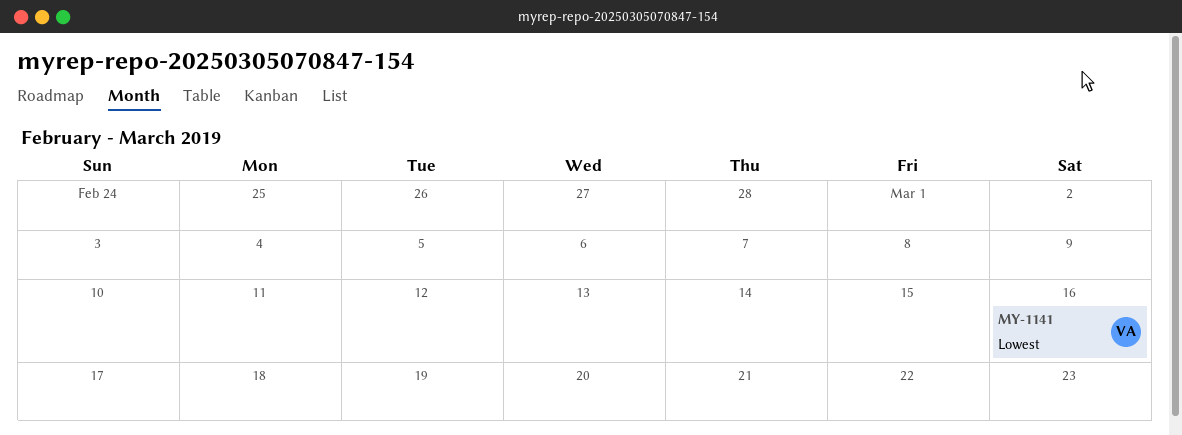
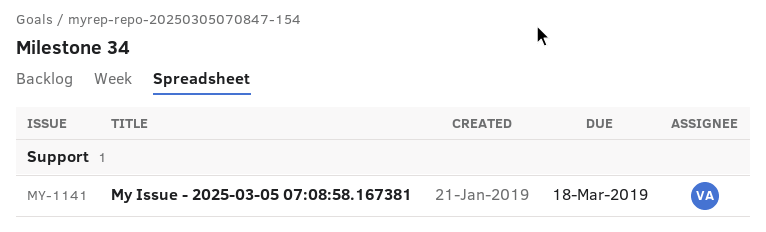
MY-1141, due: Mar 16 -> Mar 18

